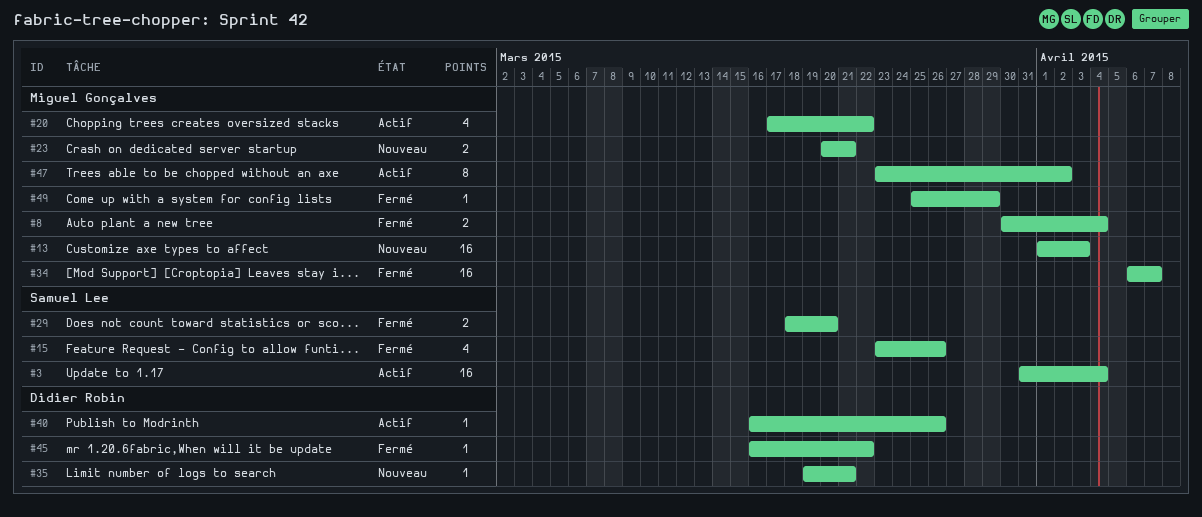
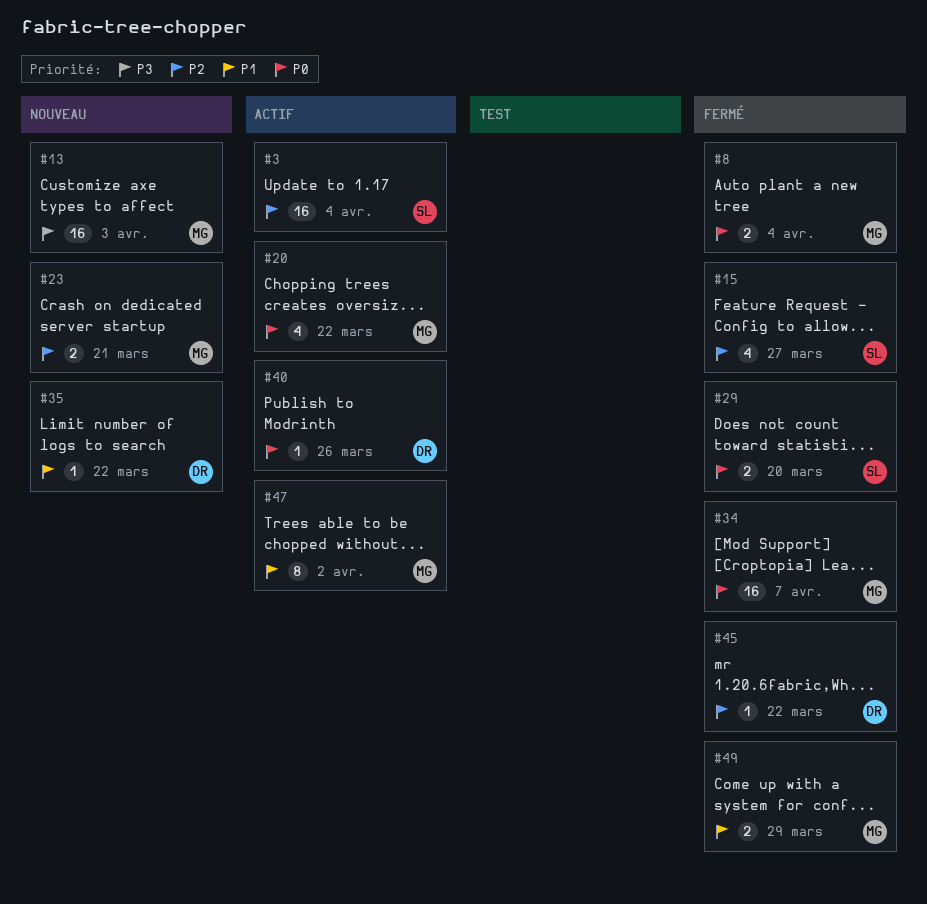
#15, due: Mar 26 -> Mar 27
#35, due: Mar 21 -> Mar 22
#49, estimate: 1 -> 2

